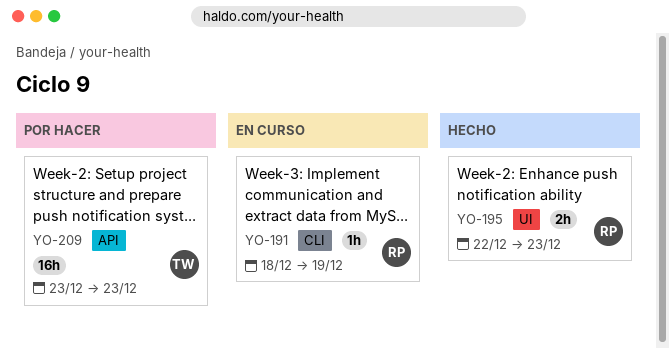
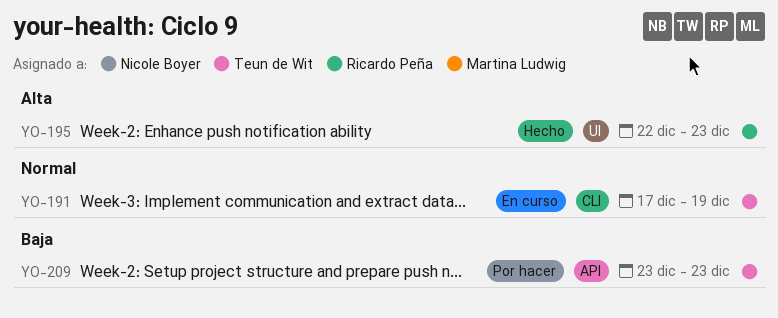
YO-191, owner: Ricardo Peña -> Teun de Wit
YO-191, start: Dec 18 -> Dec 17

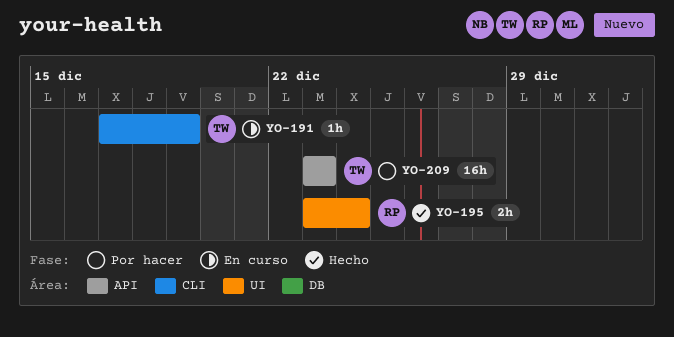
YO-195, start: Dec 22 -> Dec 23
YO-195, due: Dec 23 -> Dec 24

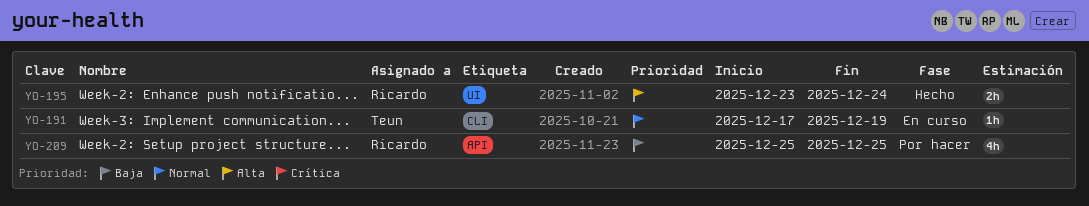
YO-209, owner: Teun -> Ricardo
YO-209, estimate: 16h -> 4h
YO-209, start: Dec 23 -> Dec 25
YO-209, due: Dec 23 -> Dec 25

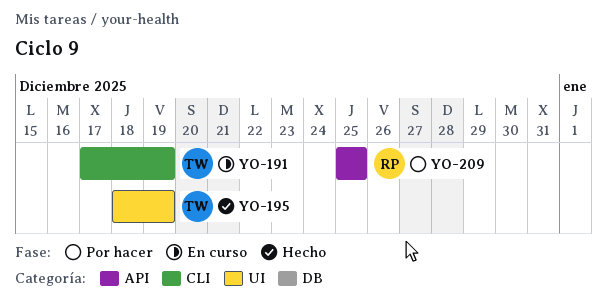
YO-195, owner: Ricardo -> Teun
YO-195, start: Dec 23 -> Dec 18
YO-195, due: Dec 24 -> Dec 19

